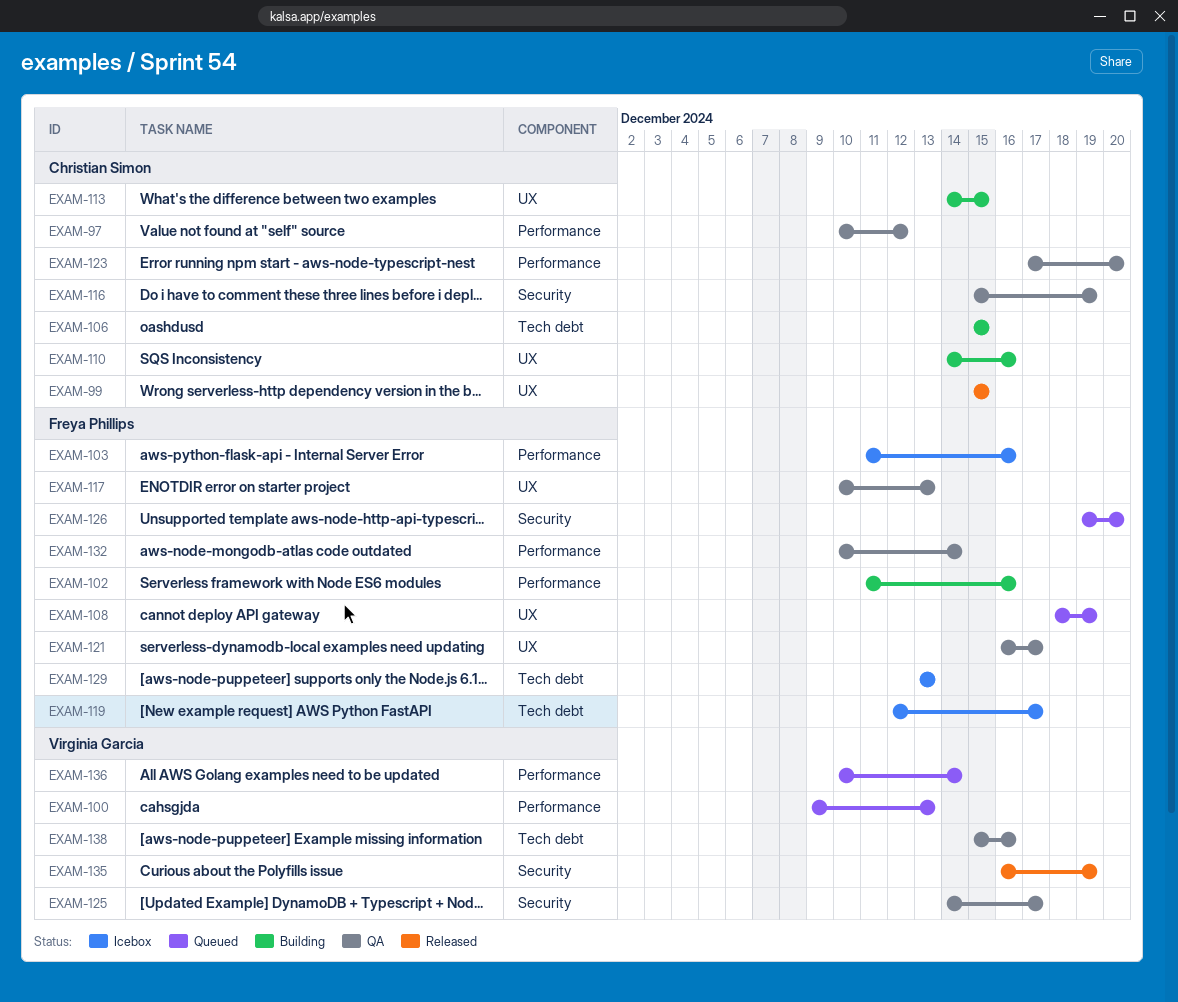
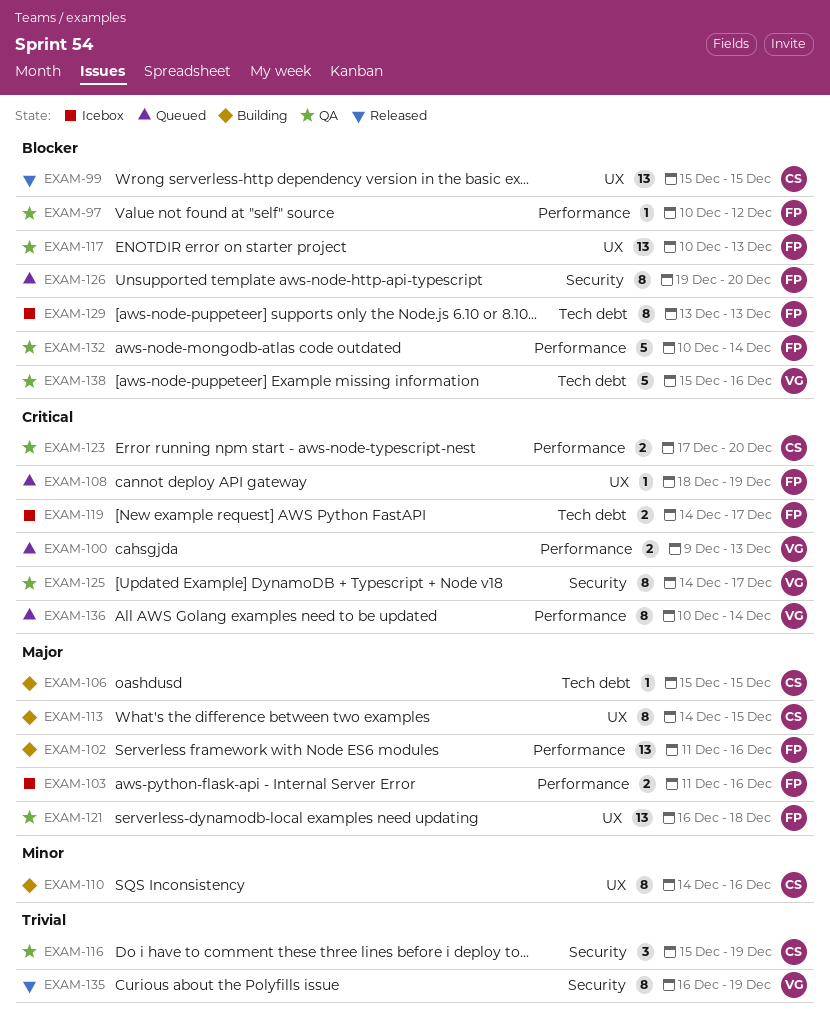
EXAM-97, owner: Christian Simon -> Freya Phillips
EXAM-119, start: Dec 12 -> Dec 14
EXAM-121, due: Dec 17 -> Dec 18

